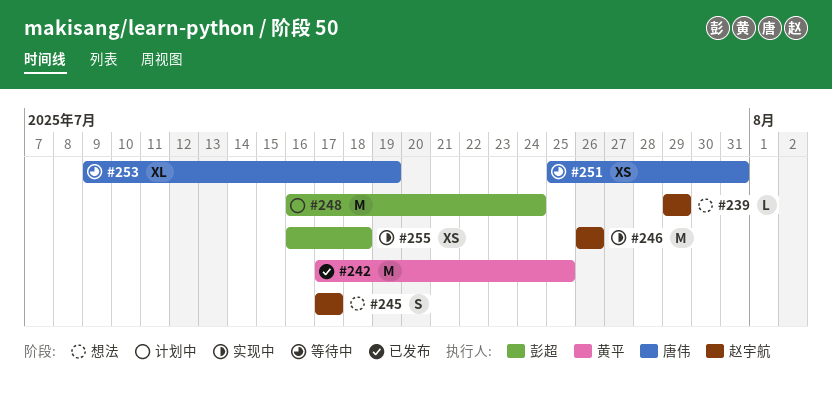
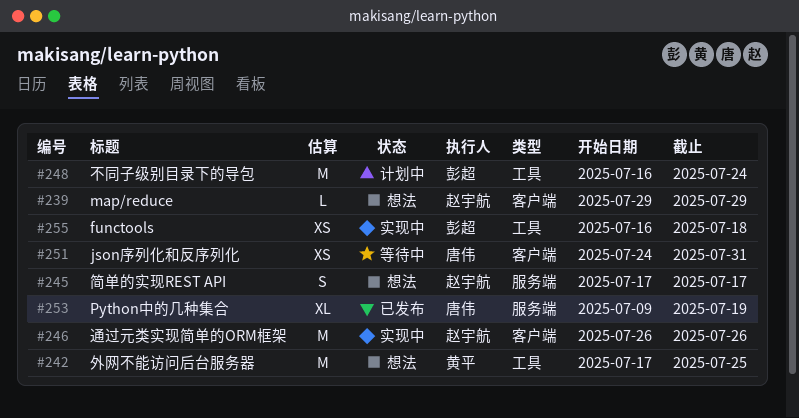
#242, status: 已发布 -> 想法
#251, start: Jul 25 -> Jul 24
#253, status: 等待中 -> 已发布

